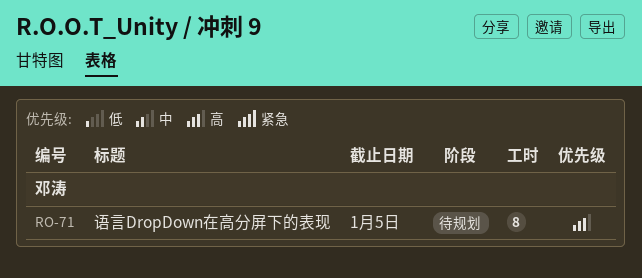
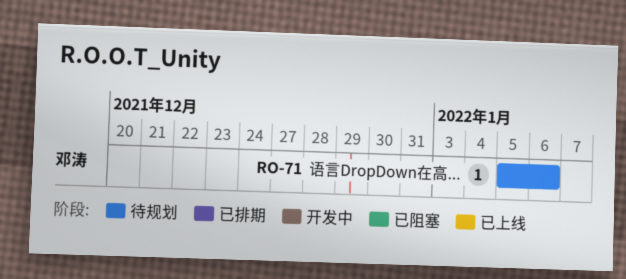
RO-71, estimate: 8 -> 1
RO-71, due: Jan 5 -> Jan 6

